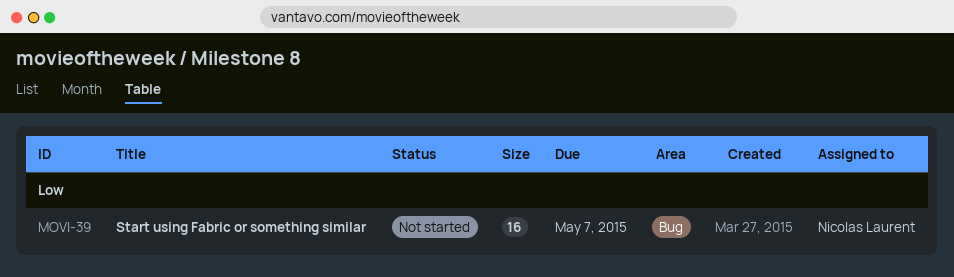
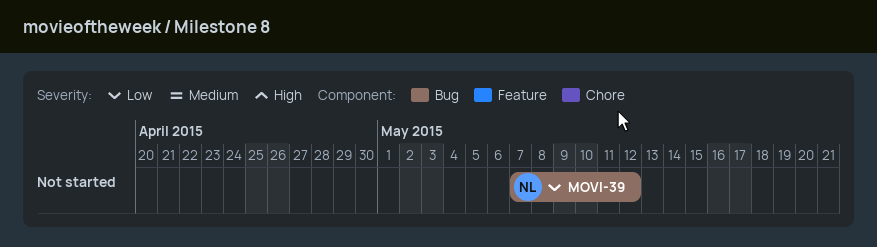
MOVI-39, due: May 7 -> May 12

